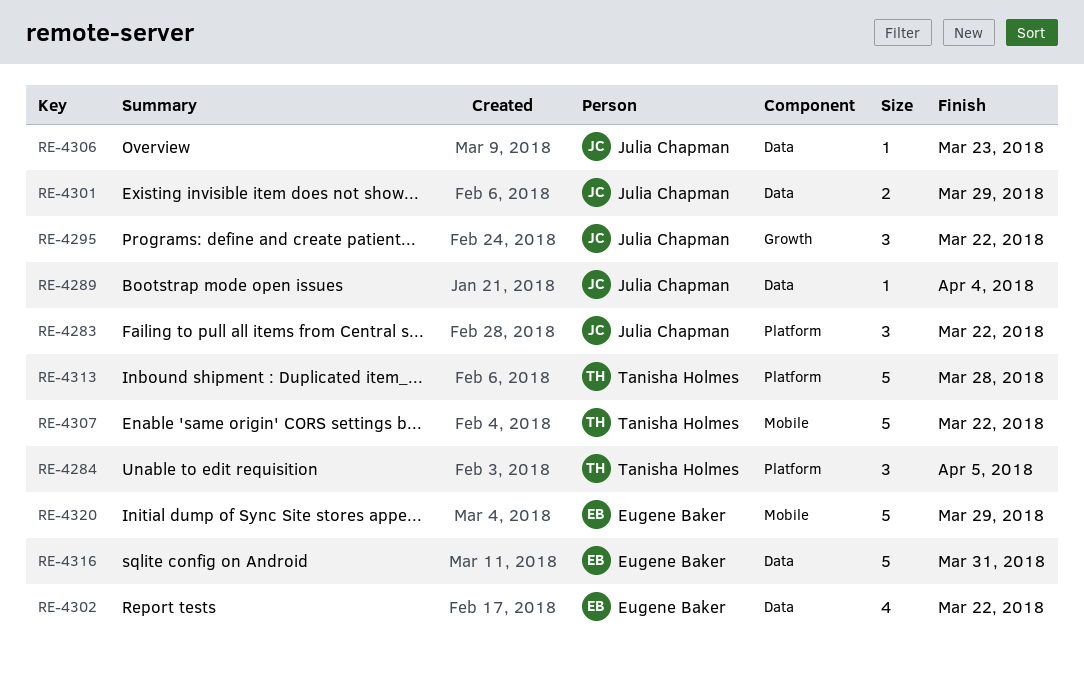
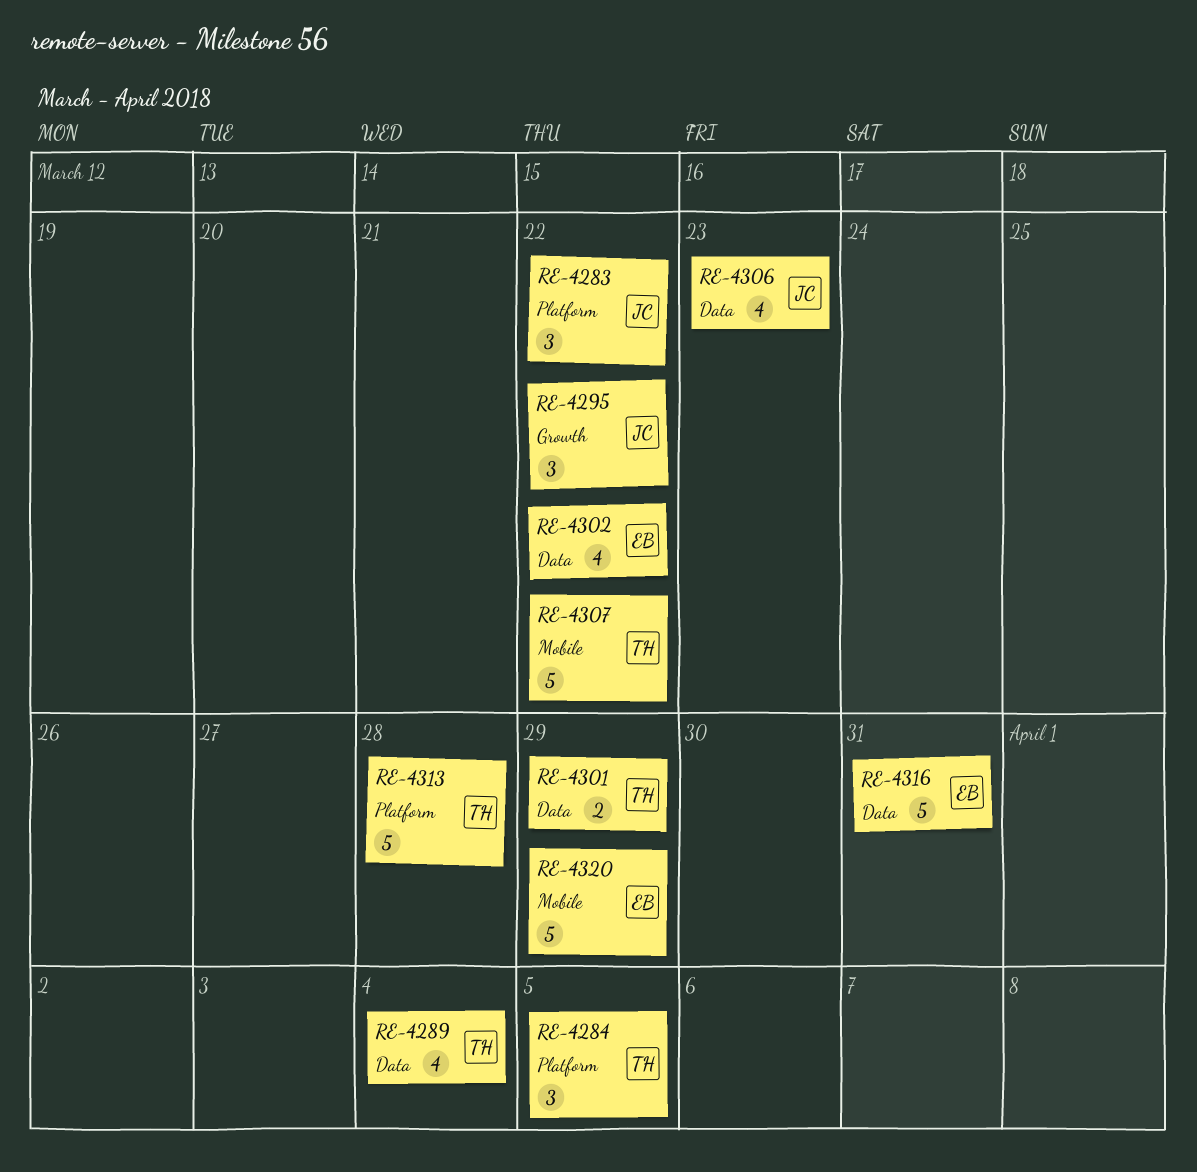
RE-4289, owner: Julia Chapman -> Tanisha Holmes
RE-4289, estimate: 1 -> 4
RE-4301, owner: Julia Chapman -> Tanisha Holmes
RE-4306, estimate: 1 -> 4

